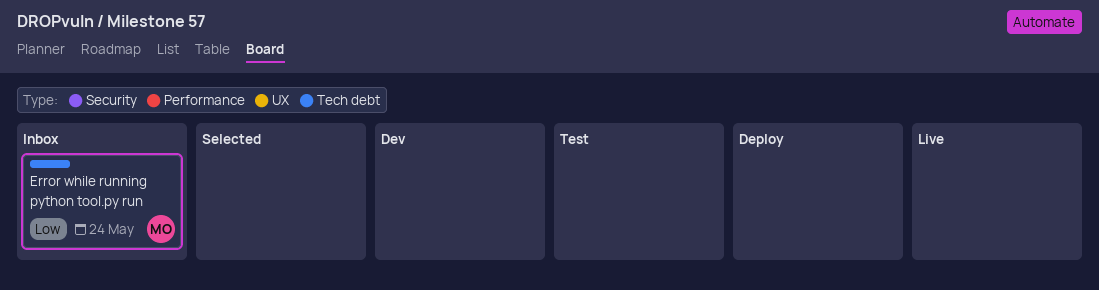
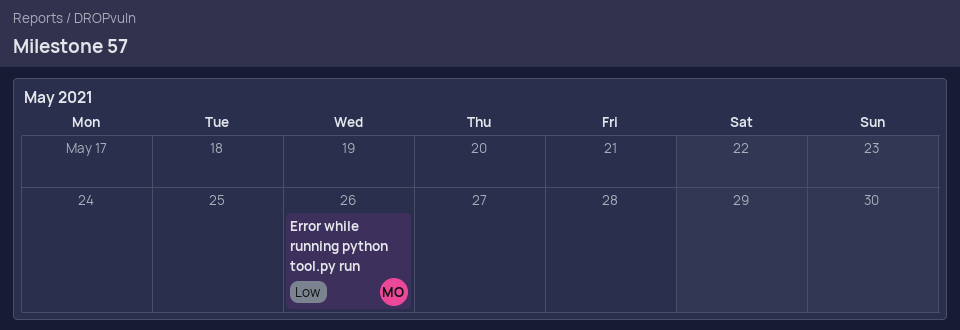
Error while running python tool.py run, due: May 24 -> May 26

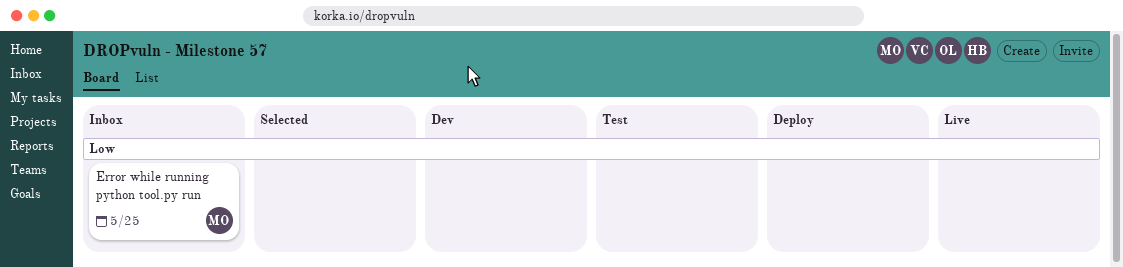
Error while running python tool.py run, due: May 26 -> May 25

